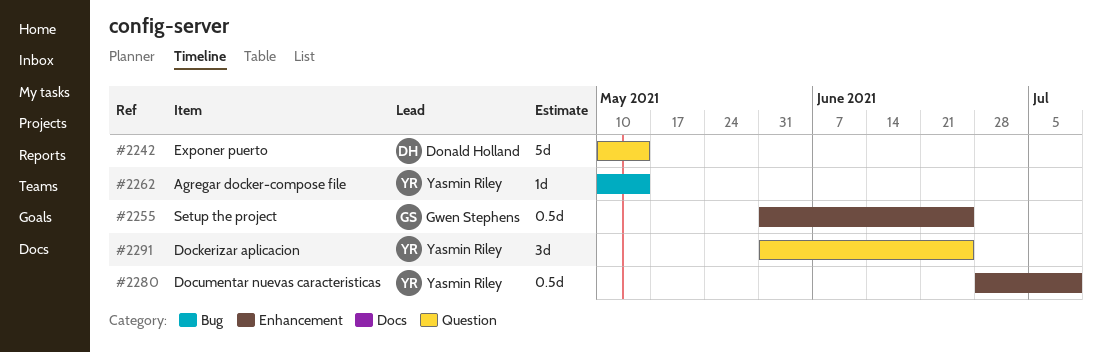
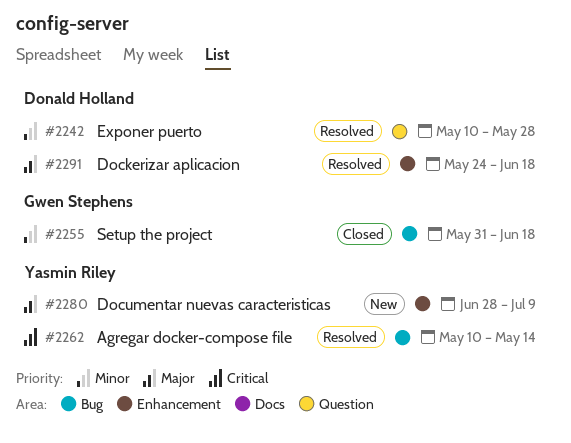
#2242, due: May 14 -> May 28
#2255, label: Enhancement -> Bug
#2255, due: Jun 25 -> Jun 18
#2291, owner: Yasmin Riley -> Donald Holland
#2291, label: Question -> Enhancement
#2291, start: May 31 -> May 24
#2291, due: Jun 25 -> Jun 18

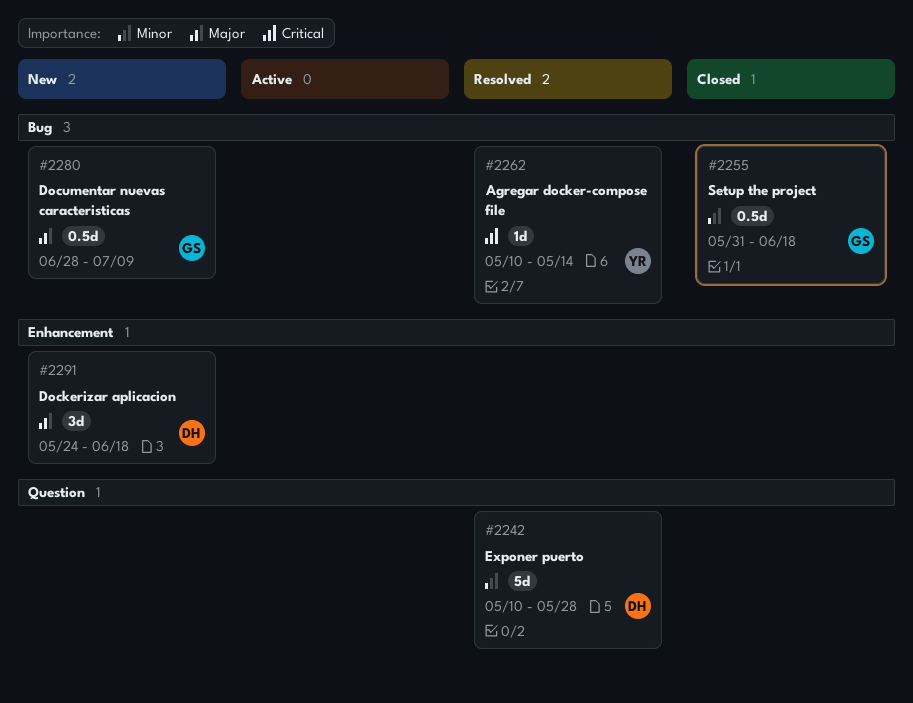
#2280, owner: Yasmin Riley -> Gwen Stephens
#2280, label: Enhancement -> Bug
#2291, status: Resolved -> New

